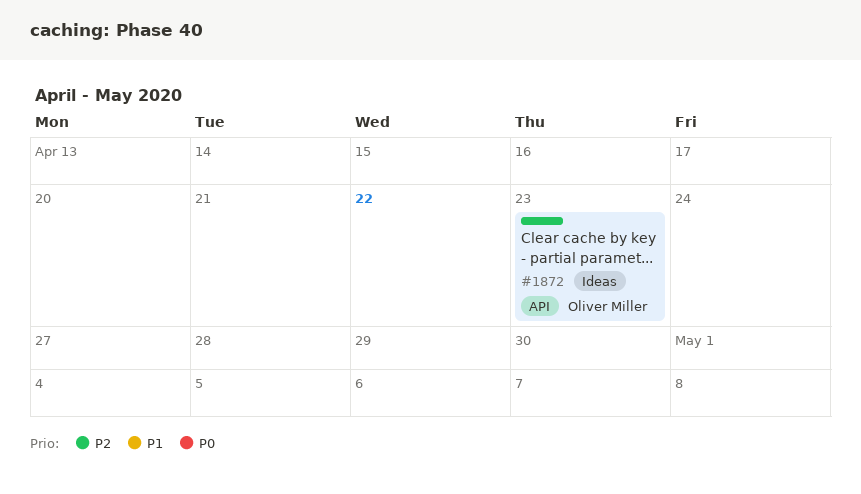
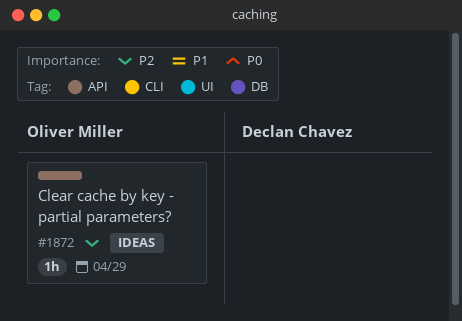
#1872, due: Apr 23 -> Apr 29

